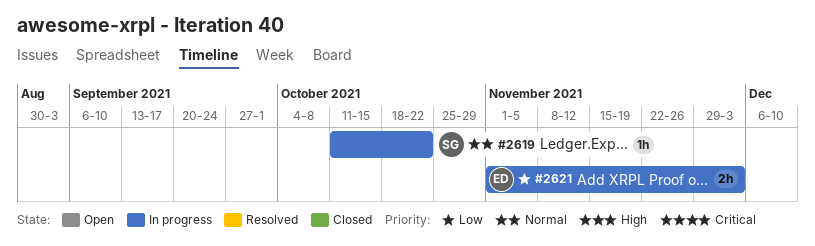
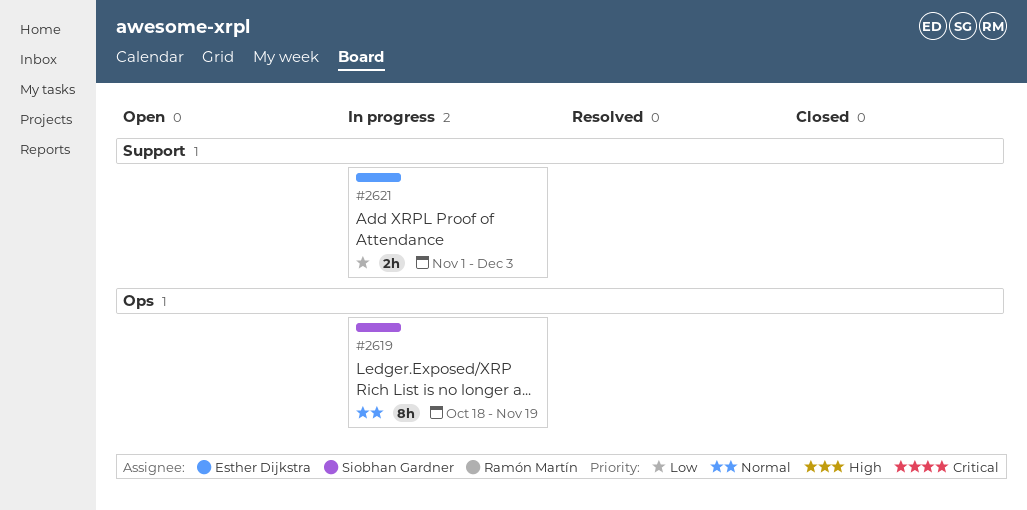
#2619, estimate: 1h -> 8h
#2619, start: Oct 11 -> Oct 18
#2619, due: Oct 22 -> Nov 19

